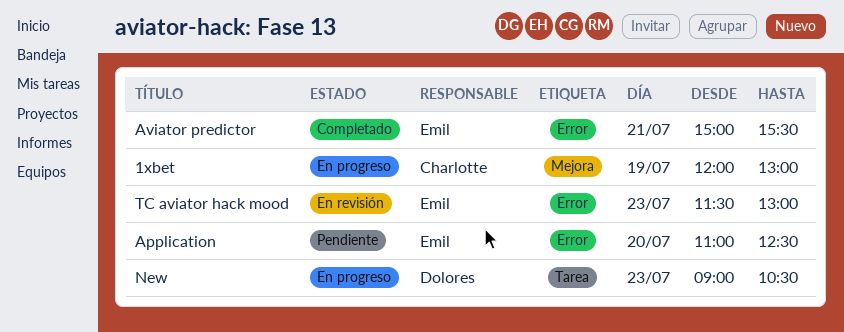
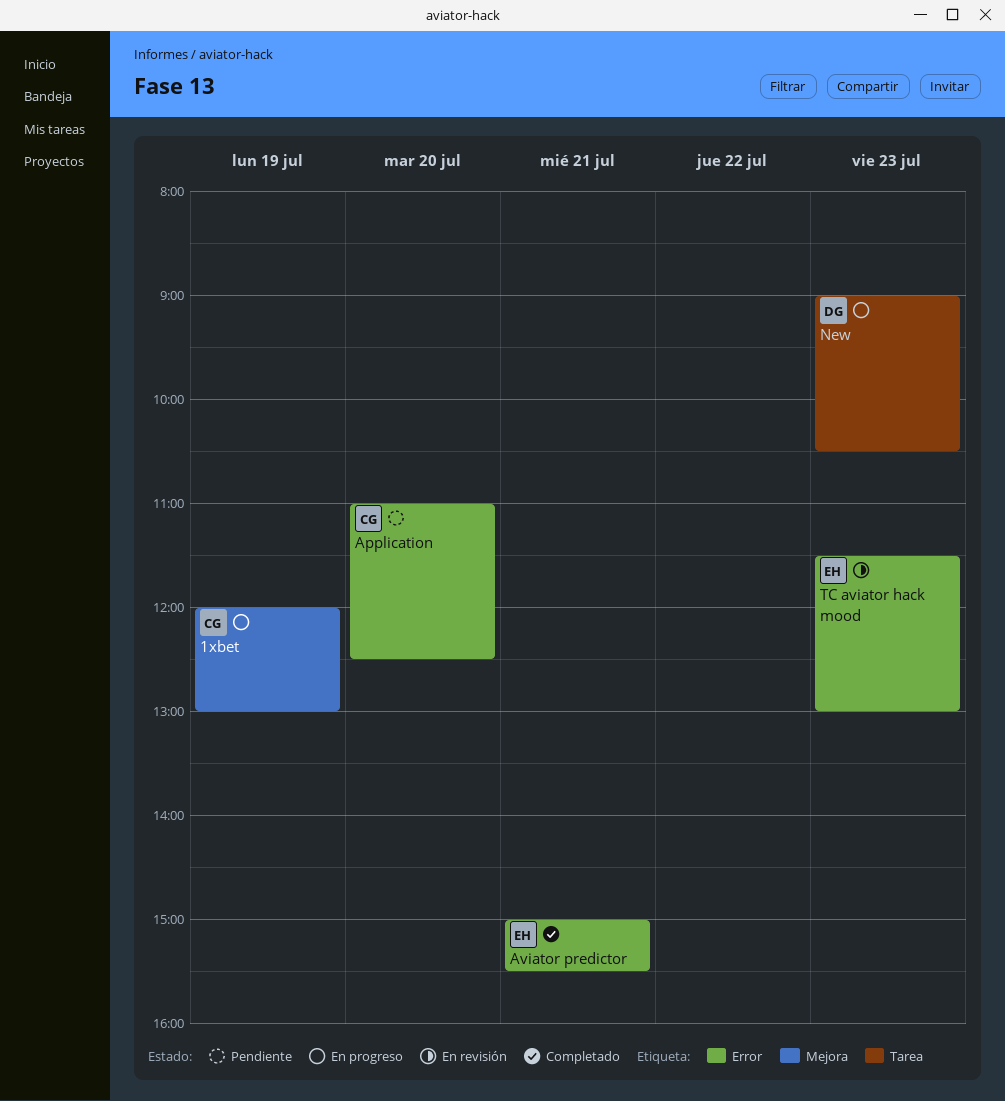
Application, owner: Emil -> Charlotte

